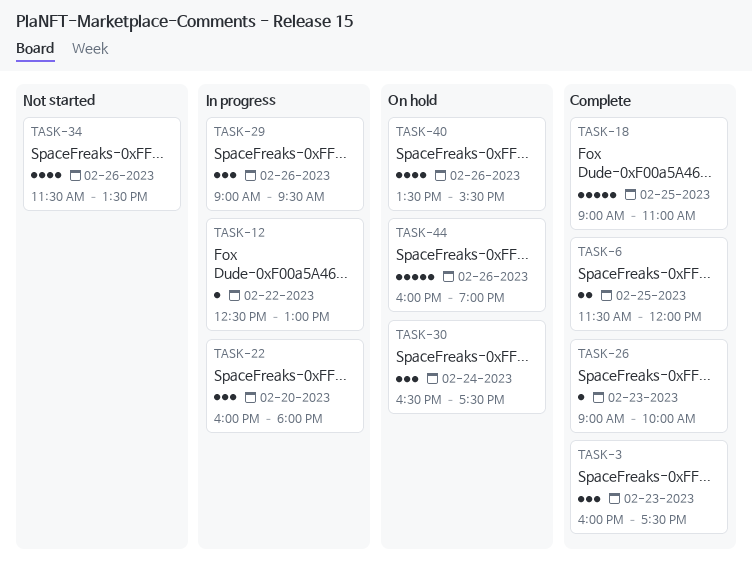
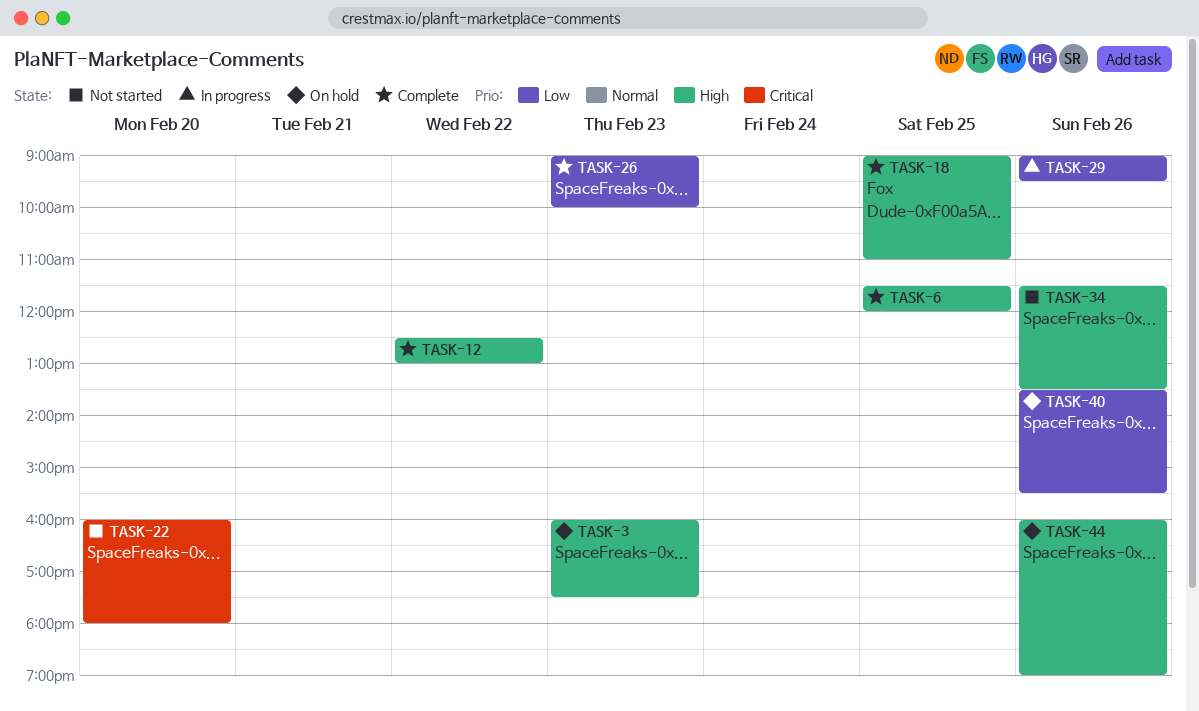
TASK-3, status: Complete -> On hold
TASK-12, status: In progress -> Complete
TASK-22, status: In progress -> Not started
TASK-30: present -> none

